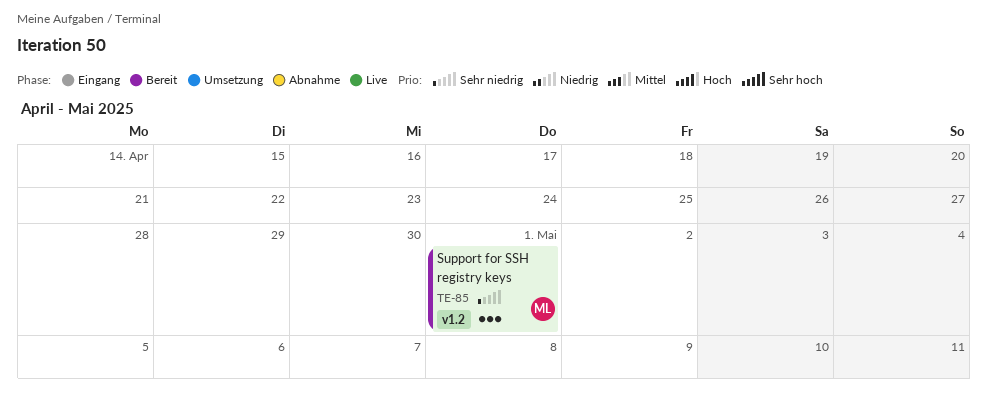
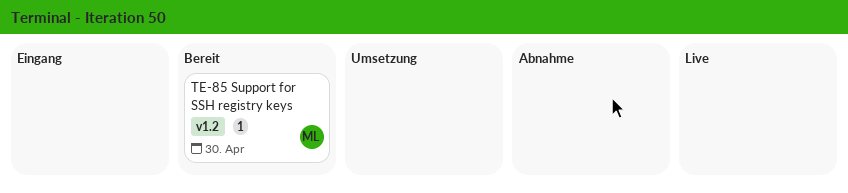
TE-85, estimate: 3 -> 1
TE-85, due: May 1 -> Apr 30

